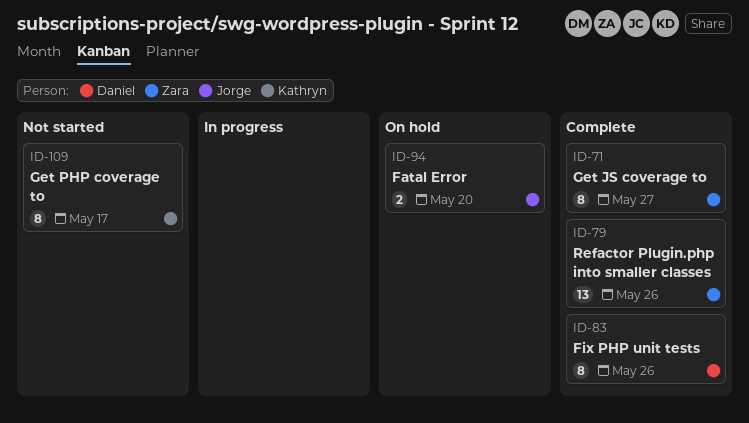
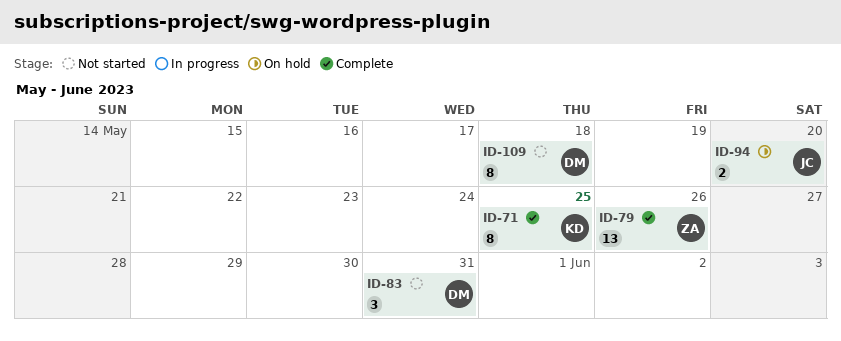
ID-71, owner: Zara -> Kathryn
ID-71, due: May 27 -> May 25
ID-83, status: Complete -> Not started
ID-83, estimate: 8 -> 3
ID-83, due: May 26 -> May 31
ID-109, owner: Kathryn -> Daniel
ID-109, due: May 17 -> May 18

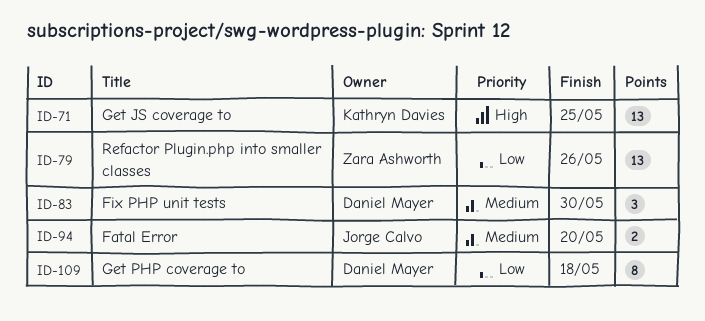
ID-71, estimate: 8 -> 13
ID-83, due: May 31 -> May 30

